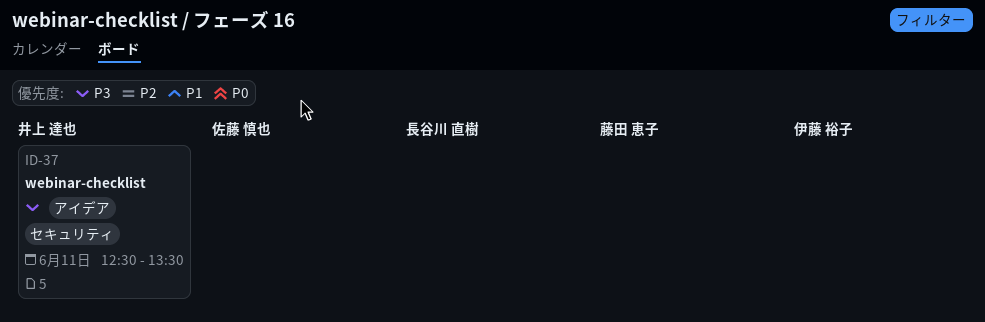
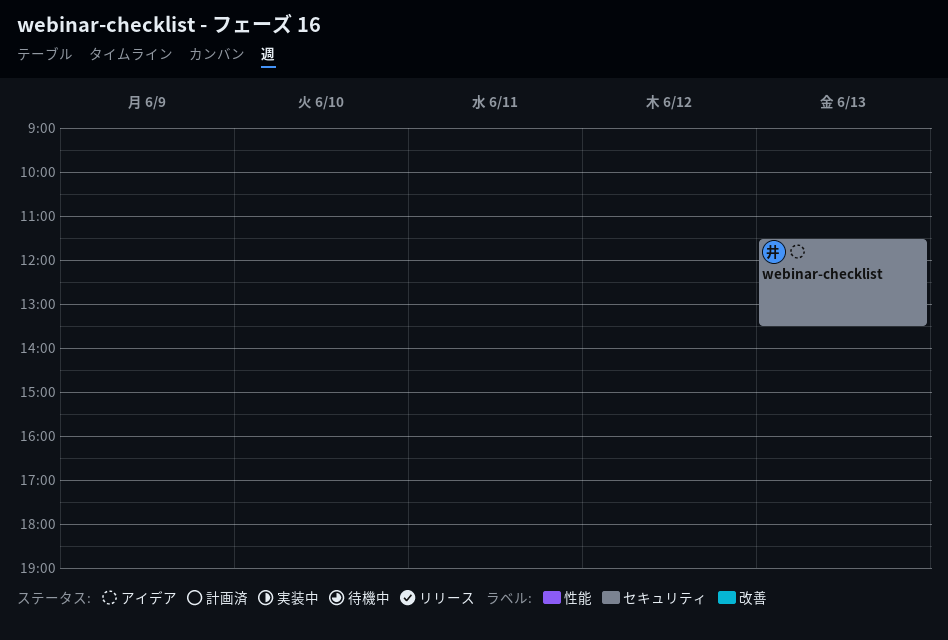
webinar-checklist, day: Jun 11 -> Jun 13
webinar-checklist, begins: 12:30 -> 11:30

